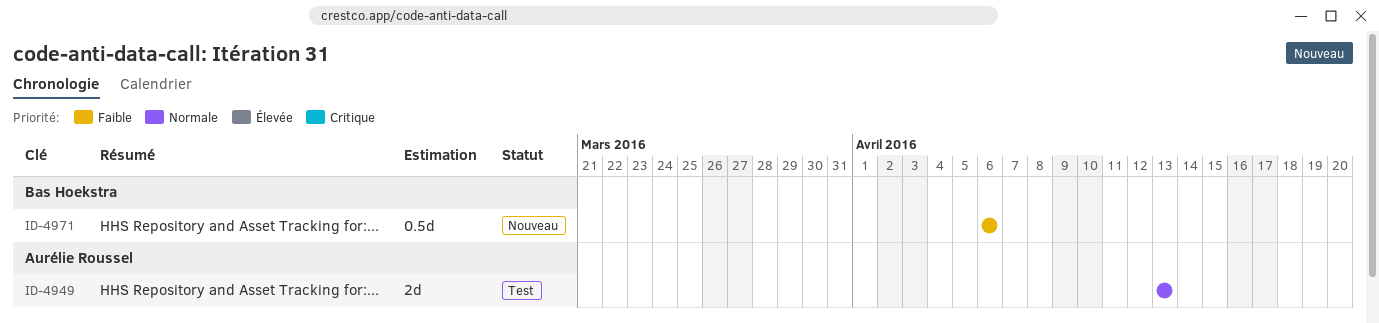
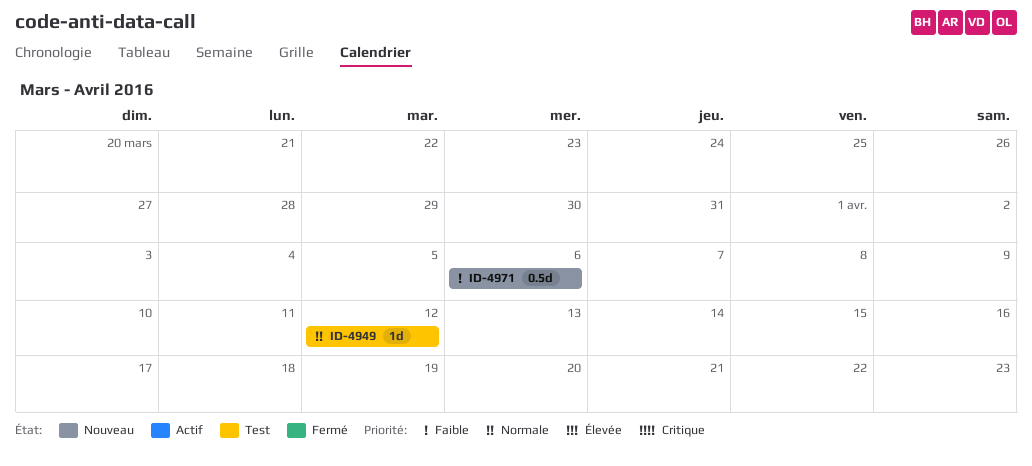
ID-4949, estimate: 2d -> 1d
ID-4949, start: Apr 13 -> Apr 12
ID-4949, due: Apr 13 -> Apr 12

